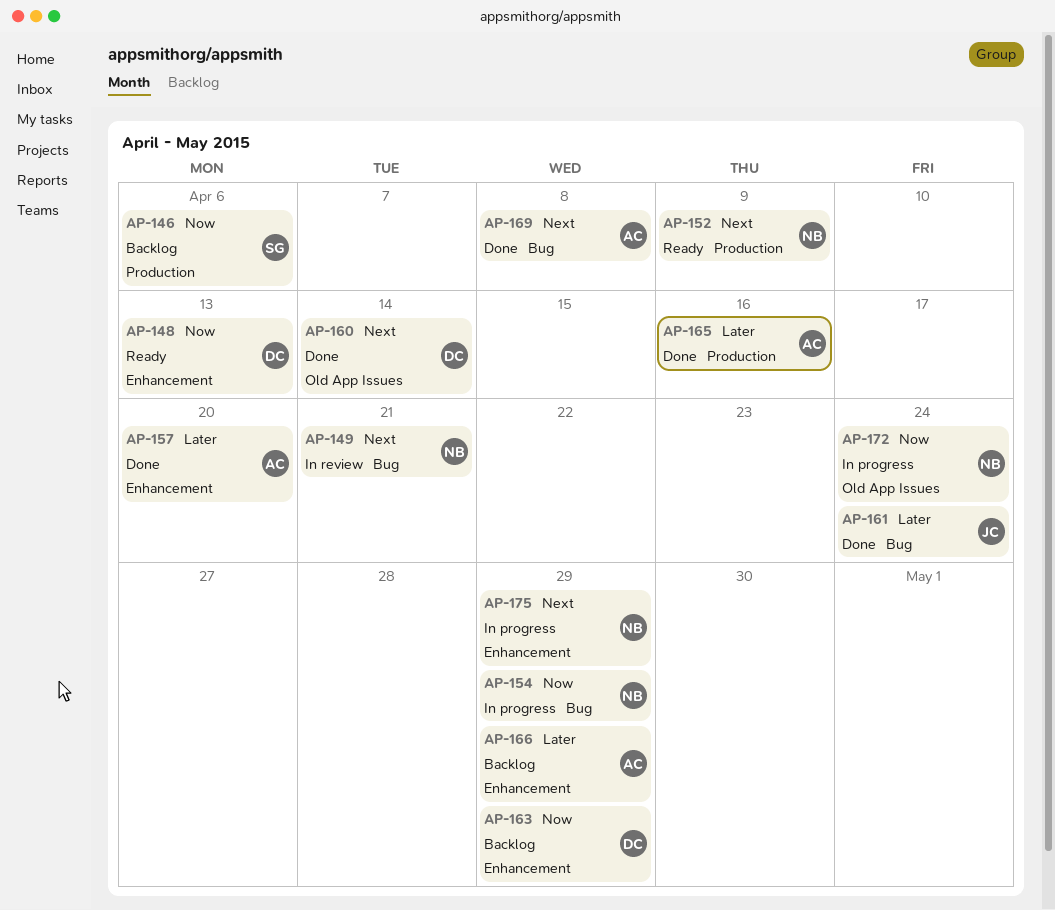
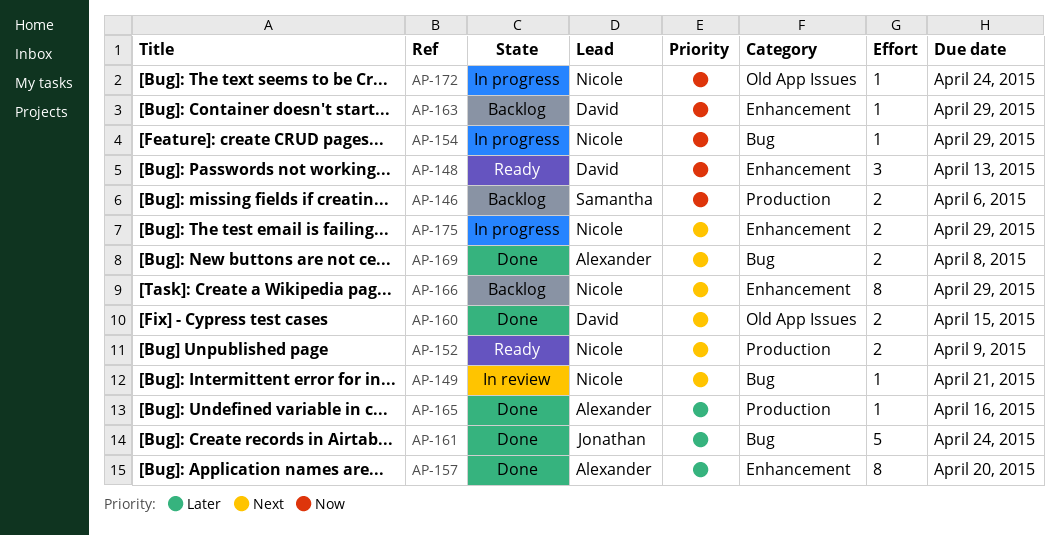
AP-160, due: Apr 14 -> Apr 15
AP-166, owner: Alexander -> Nicole
AP-166, priority: Later -> Next

